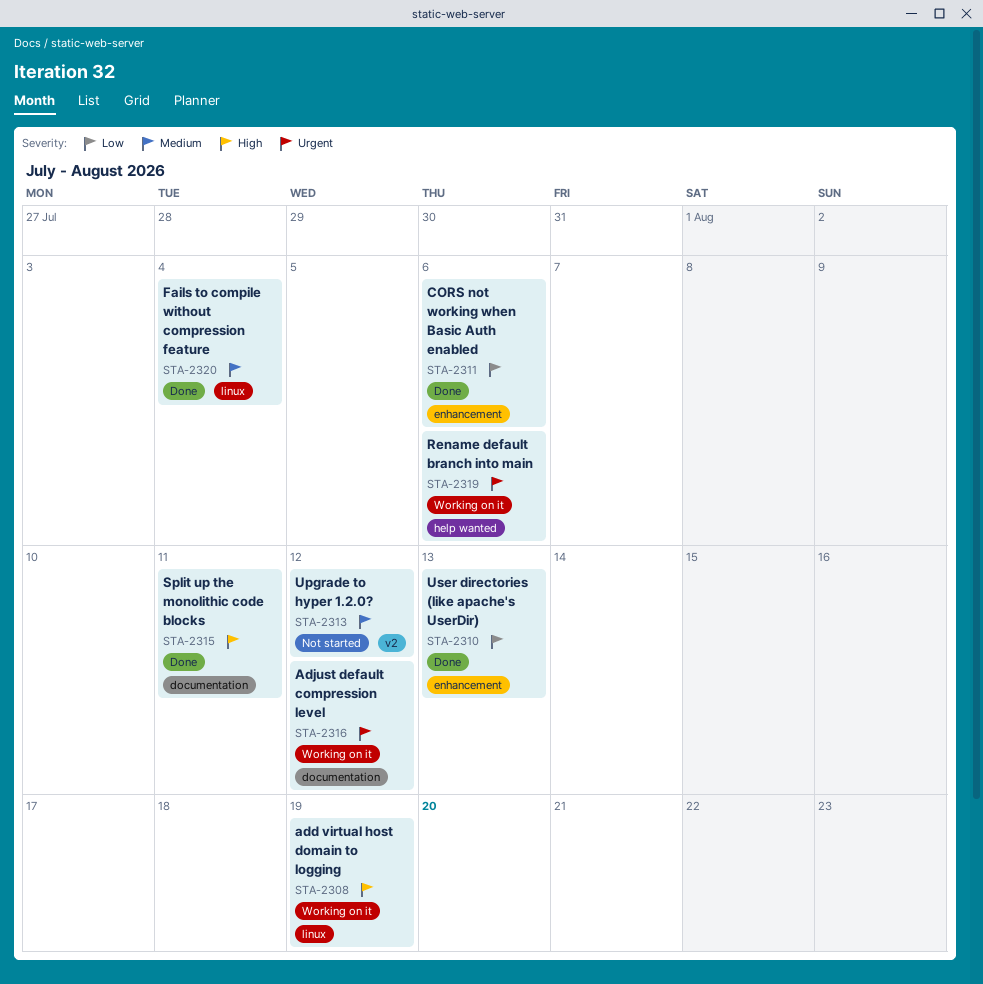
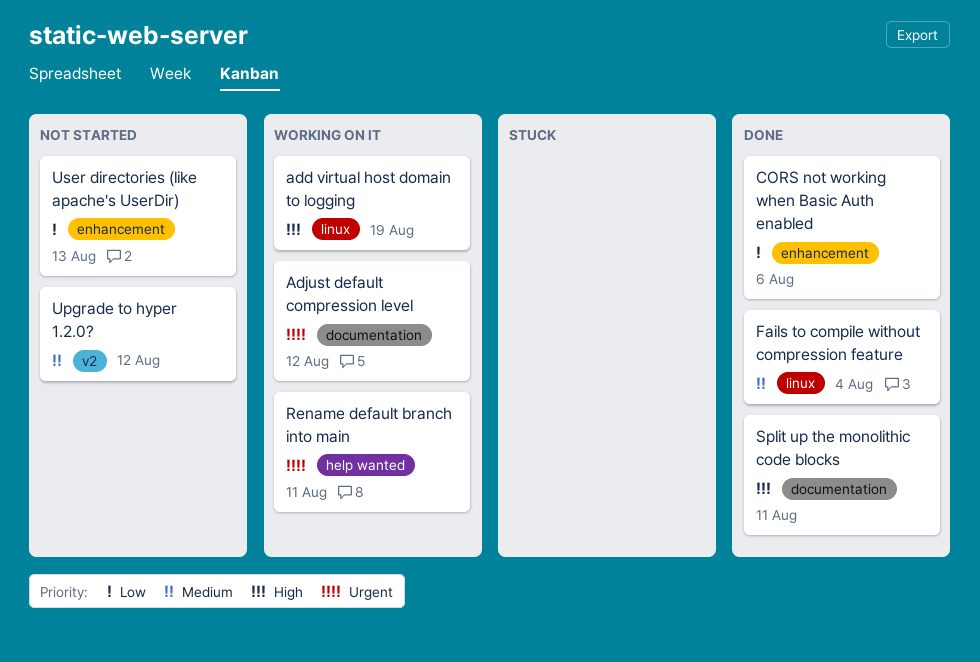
Rename default branch into main, due: Aug 6 -> Aug 11
User directories (like apache's UserDir), status: Done -> Not started

